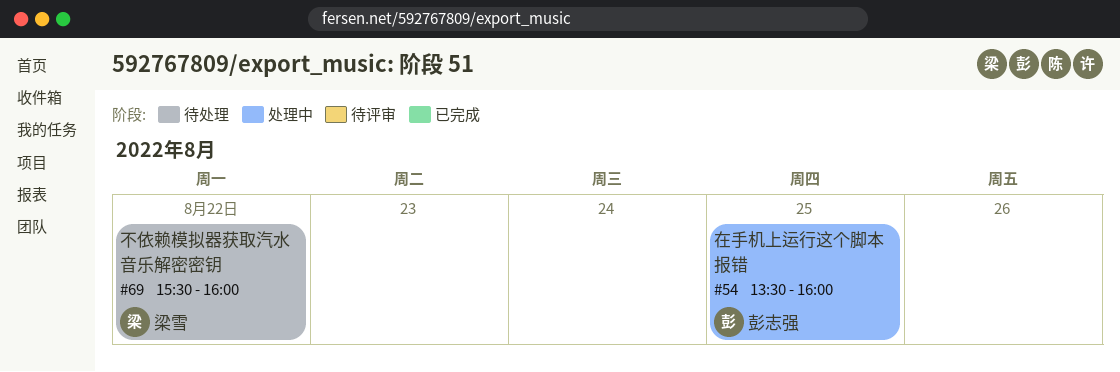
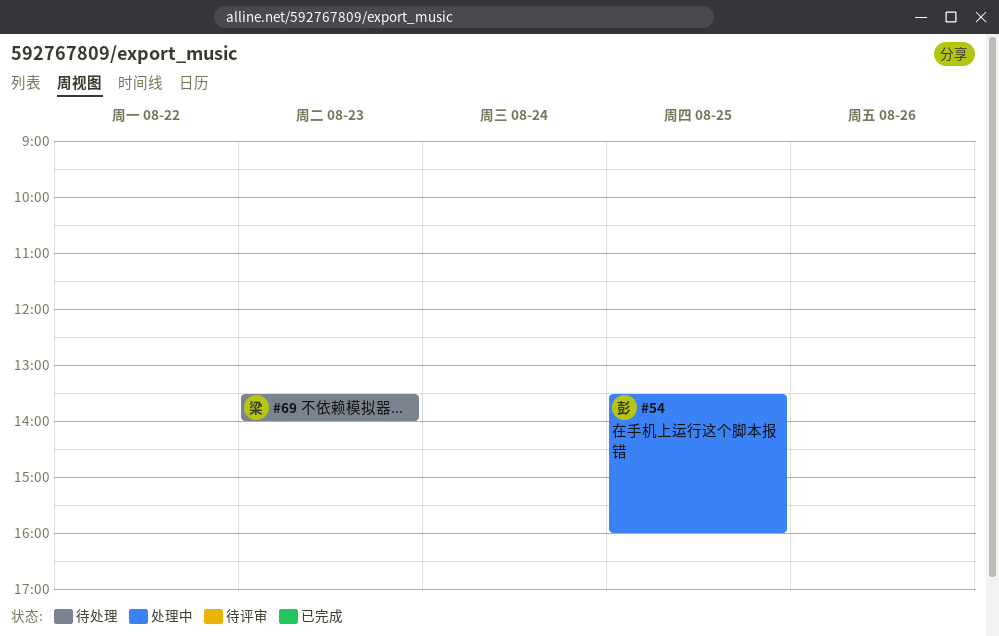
#69, day: Aug 22 -> Aug 23
#69, begins: 15:30 -> 13:30
#69, ends: 16:00 -> 14:00

